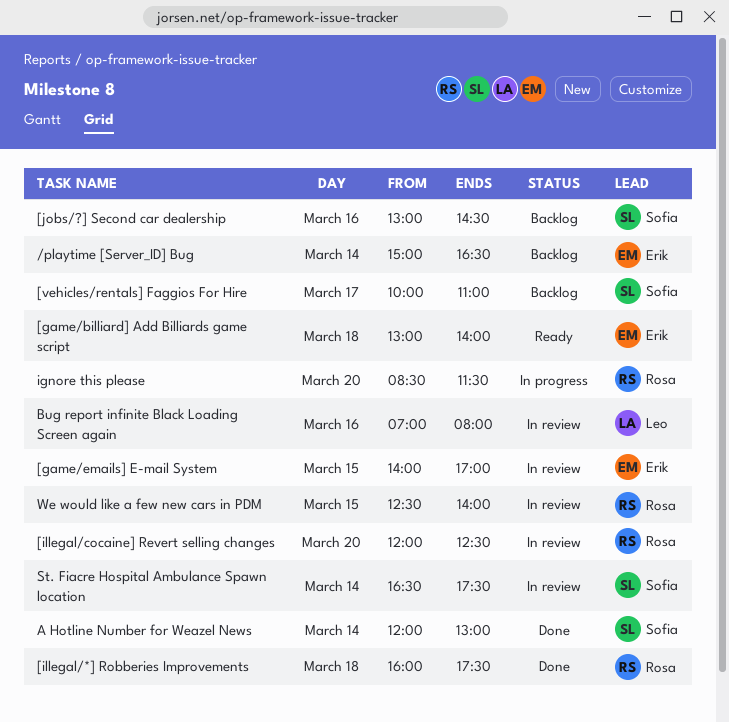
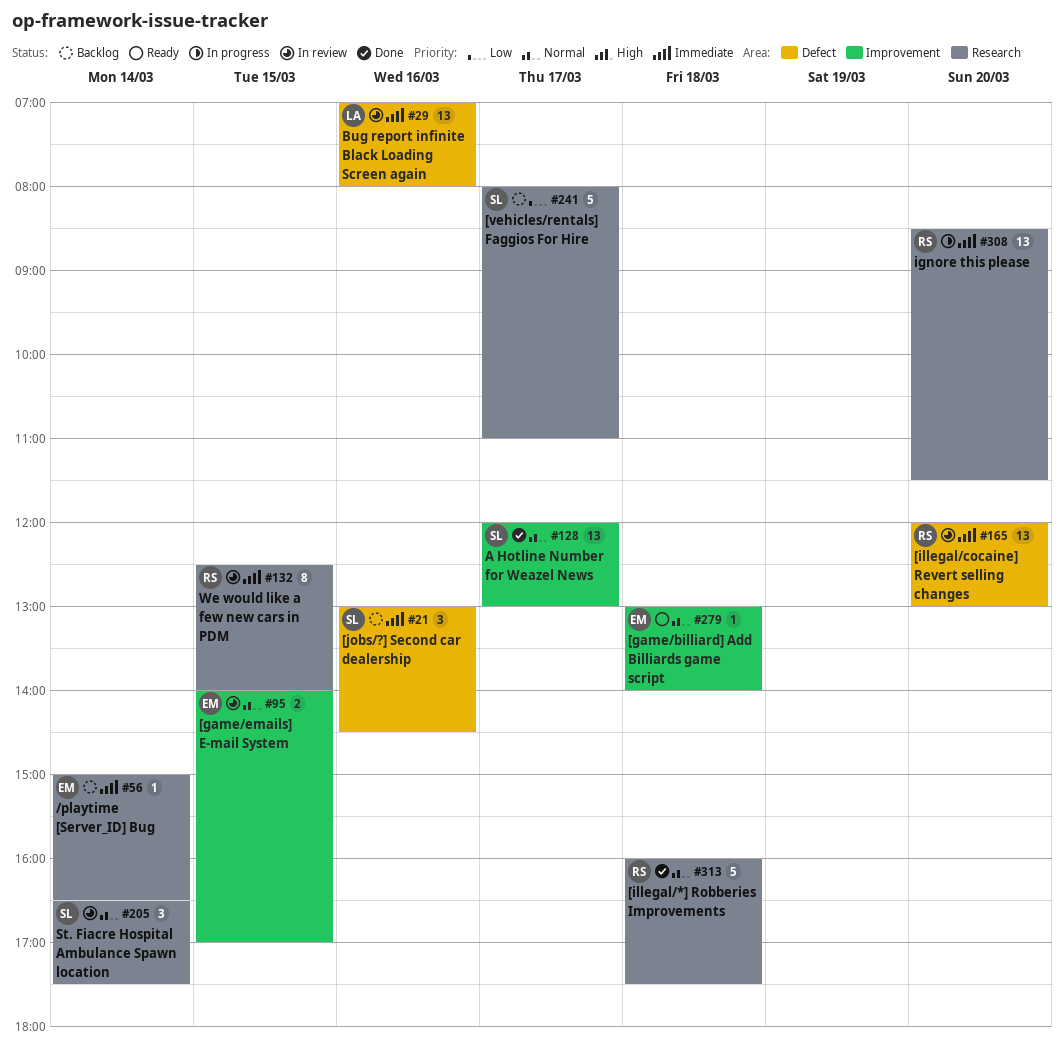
[illegal/cocaine] Revert selling changes, ends: 12:30 -> 13:00
[vehicles/rentals] Faggios For Hire, begins: 10:00 -> 08:00
A Hotline Number for Weazel News, day: Mar 14 -> Mar 17

